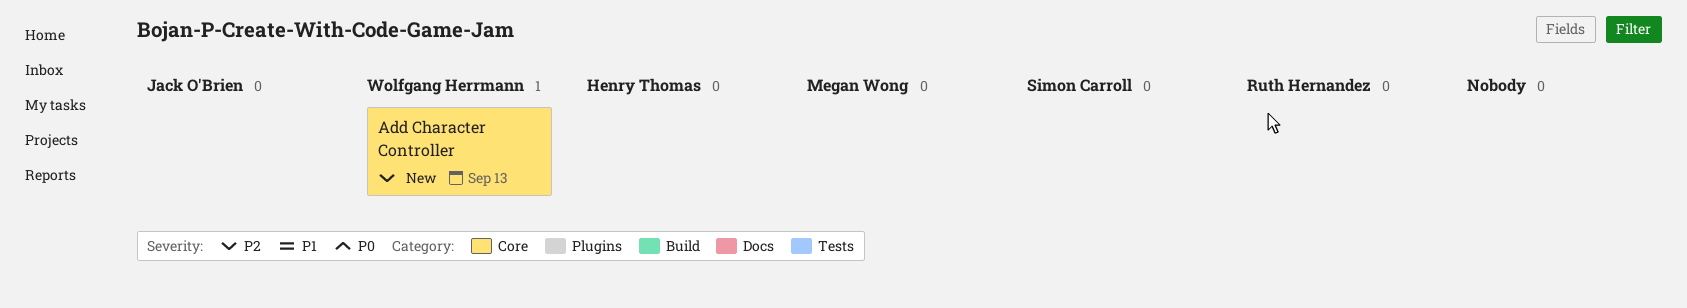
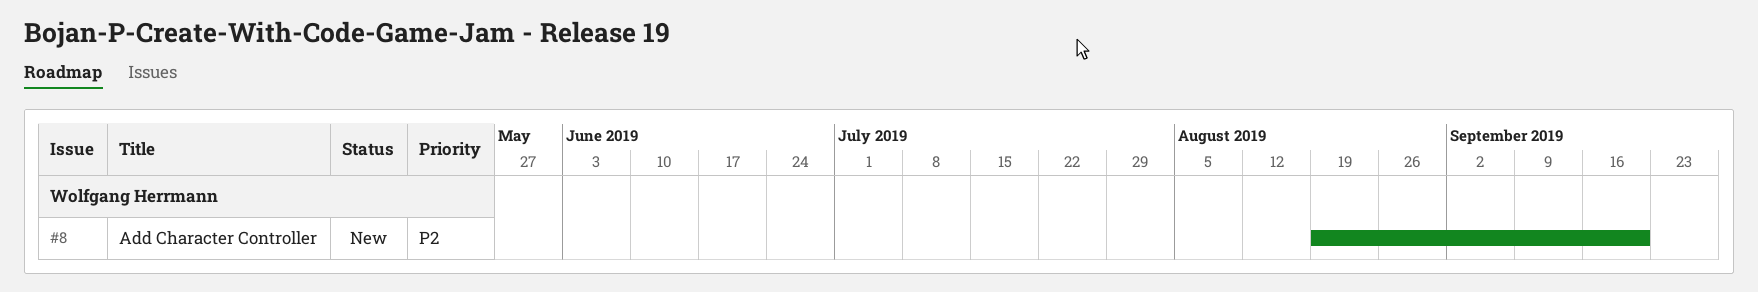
Add Character Controller, due: Sep 13 -> Sep 20

